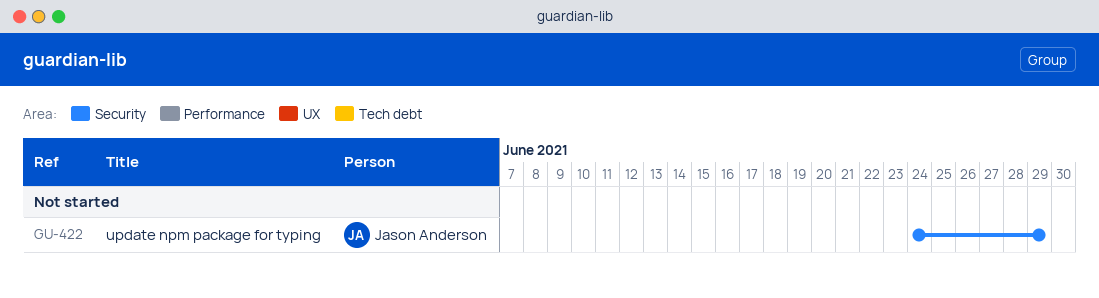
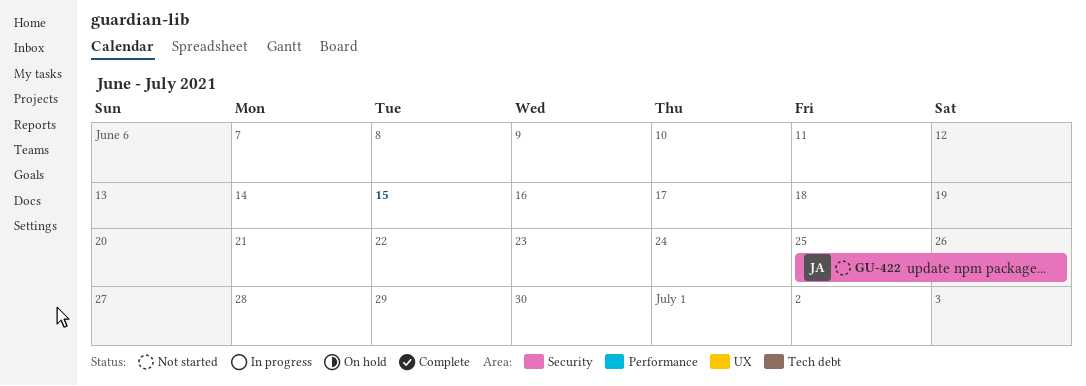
GU-422, start: Jun 24 -> Jun 25
GU-422, due: Jun 29 -> Jun 26

